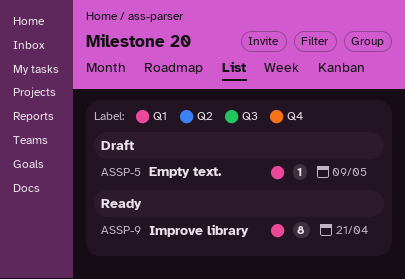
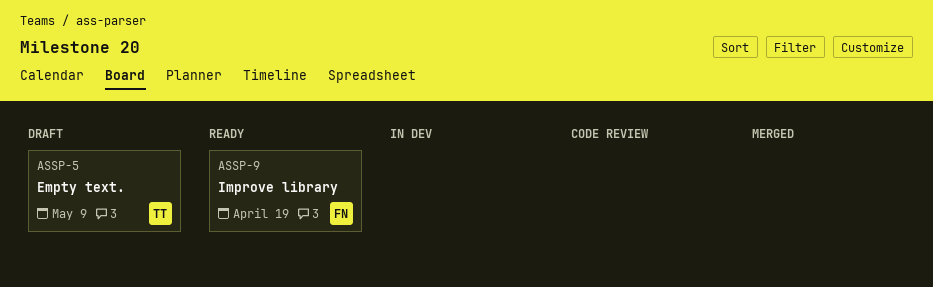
ASSP-9, due: Apr 21 -> Apr 19

